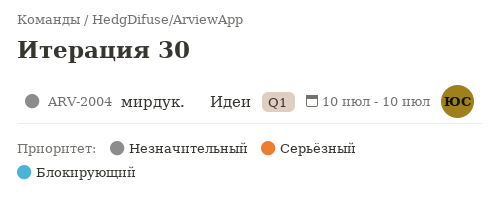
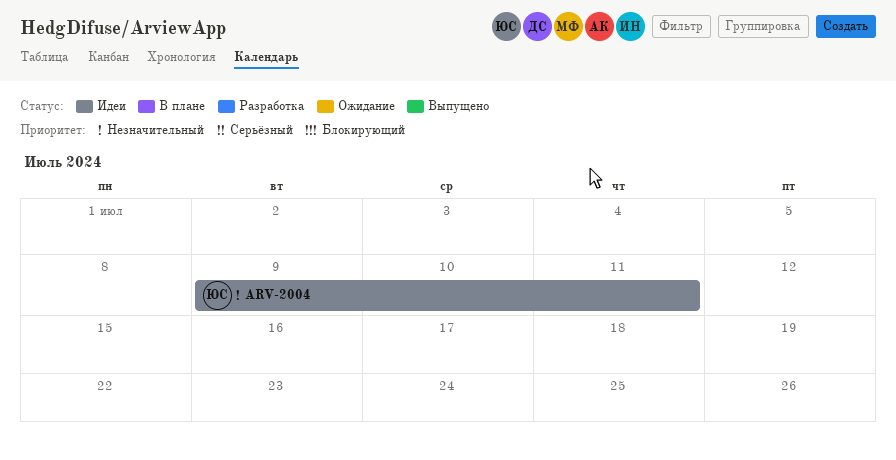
ARV-2004, start: Jul 10 -> Jul 9
ARV-2004, due: Jul 10 -> Jul 11

